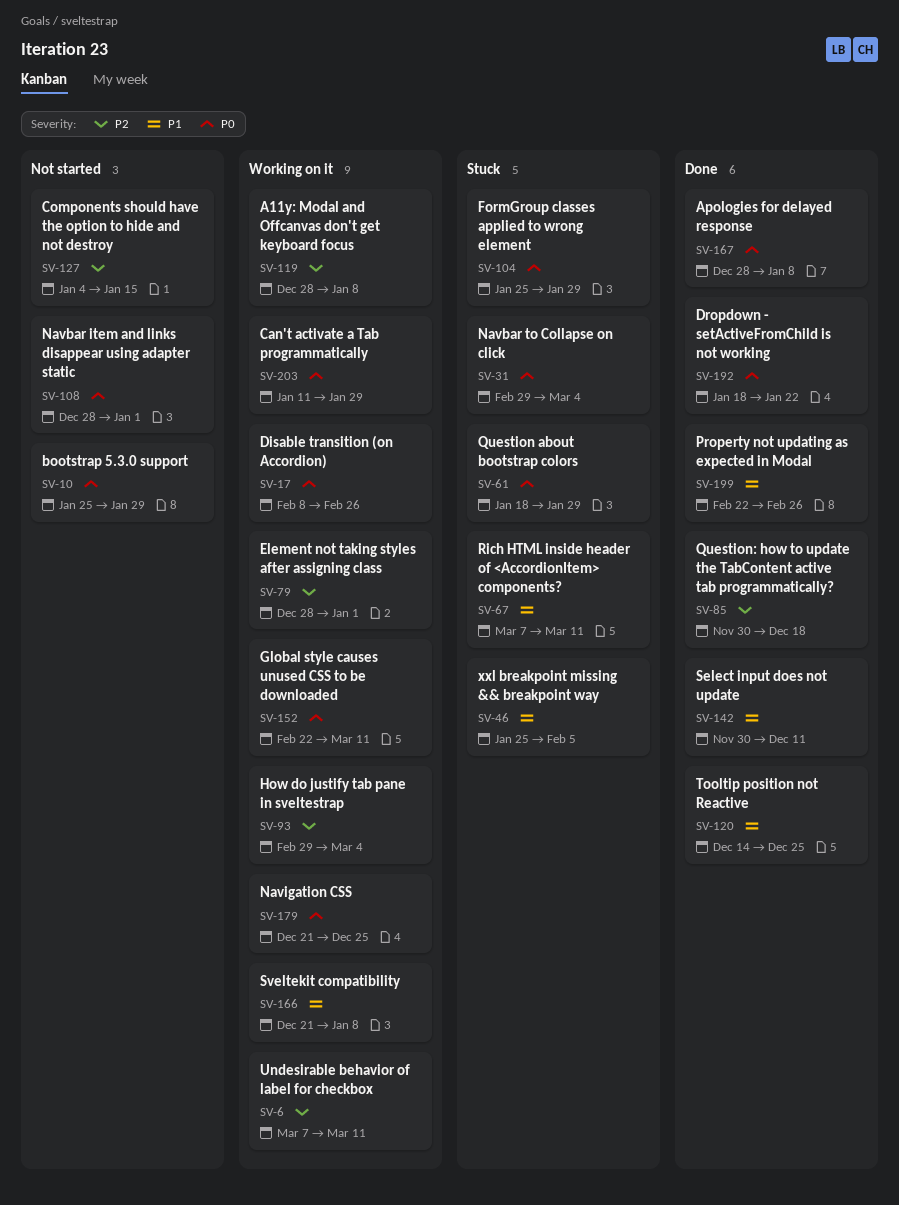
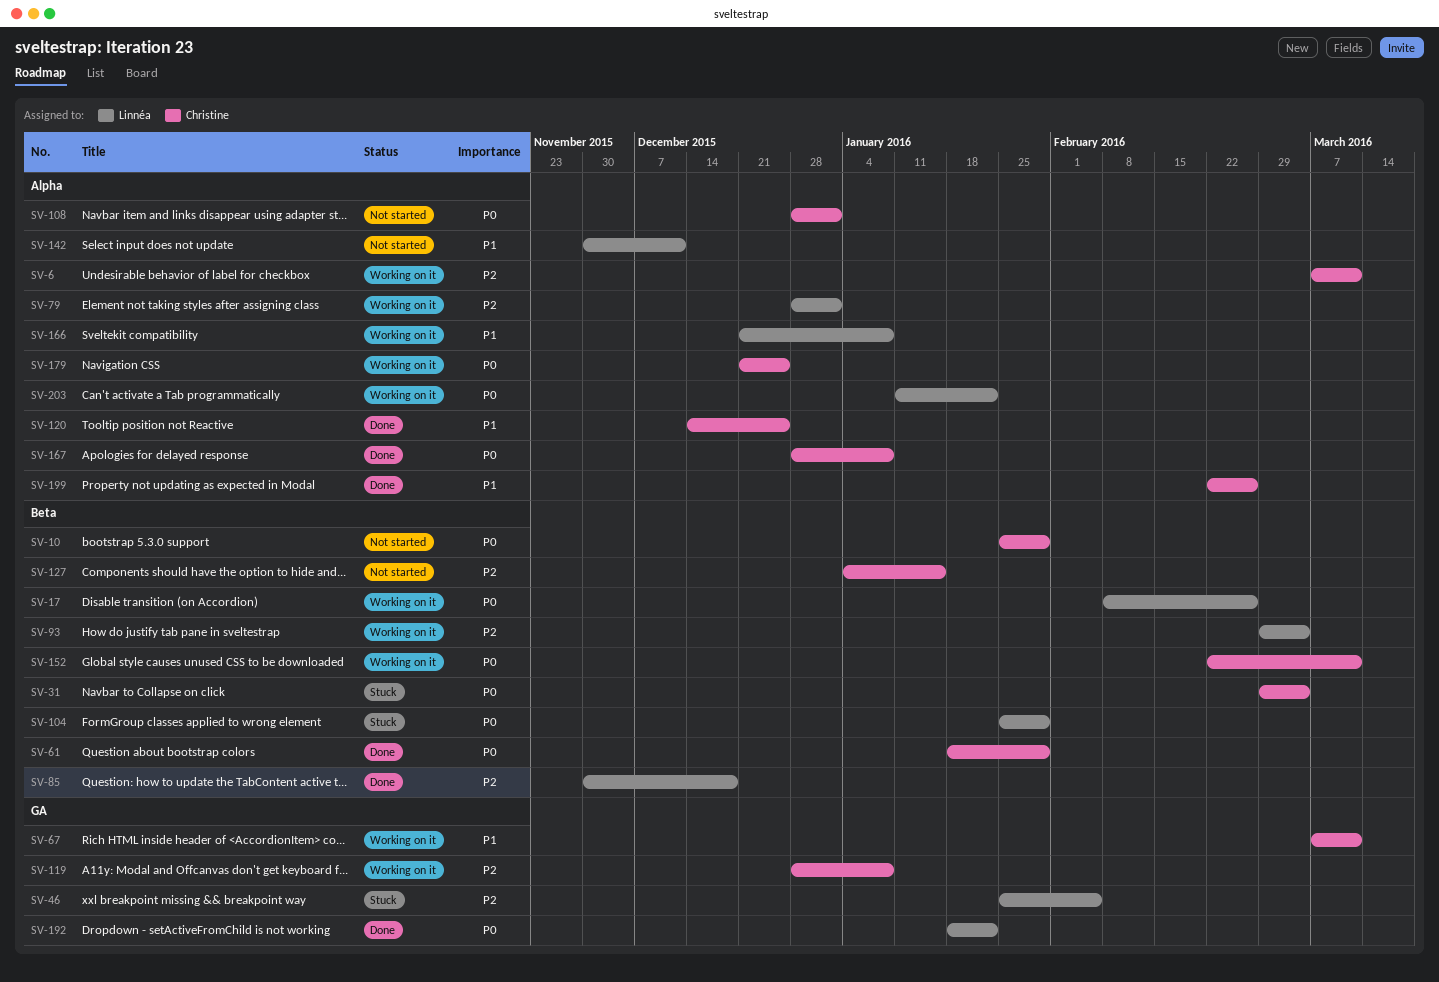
SV-46, priority: P1 -> P2
SV-61, status: Stuck -> Done
SV-67, status: Stuck -> Working on it
SV-142, status: Done -> Not started
SV-203, due: Jan 29 -> Jan 22

